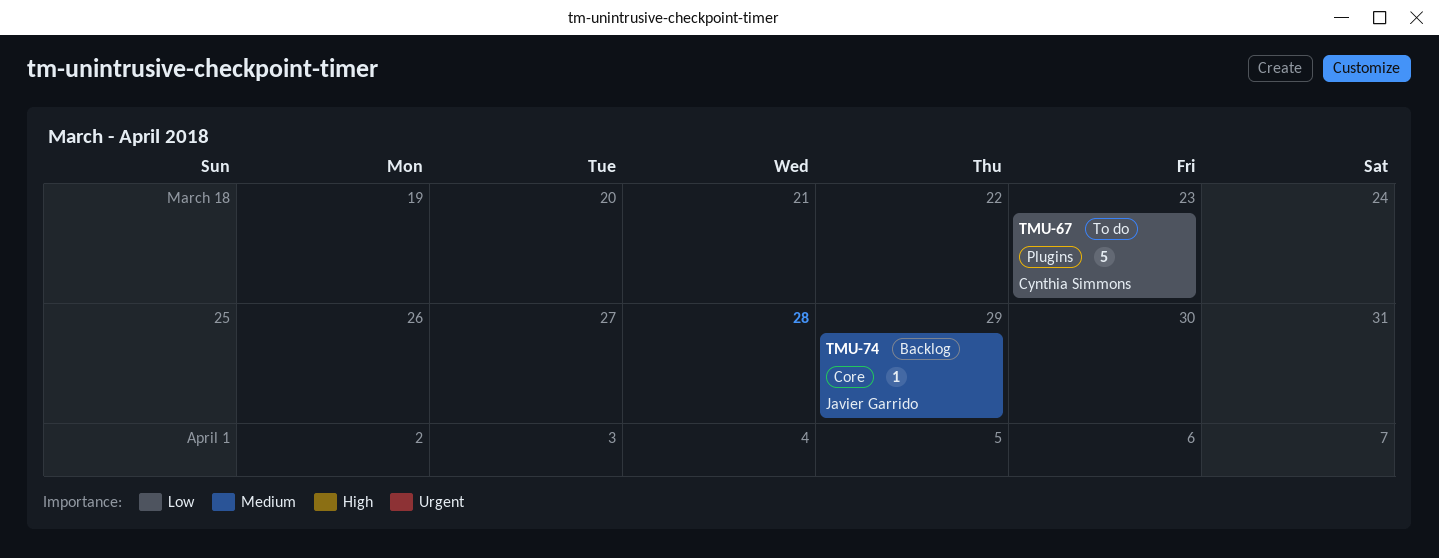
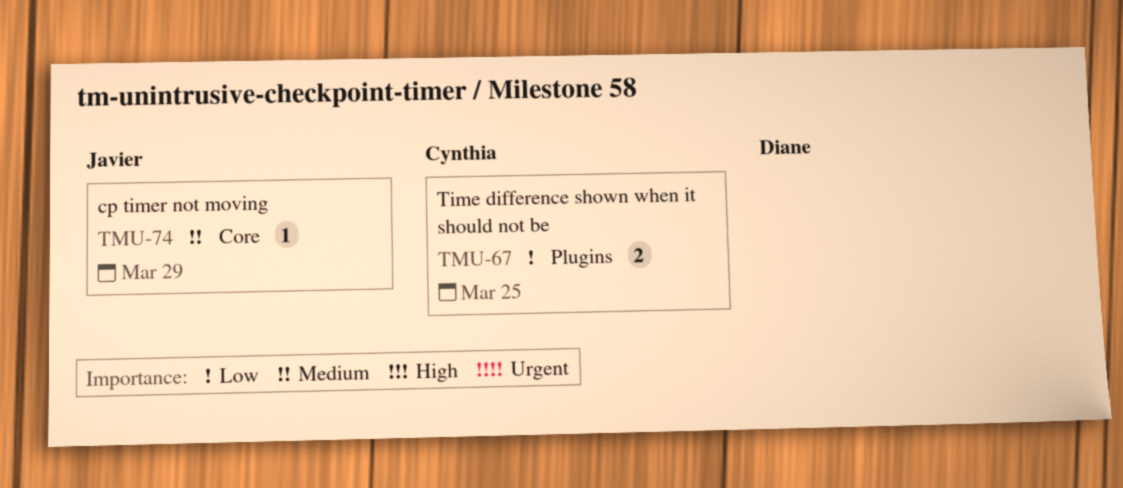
TMU-67, estimate: 5 -> 2
TMU-67, due: Mar 23 -> Mar 25

